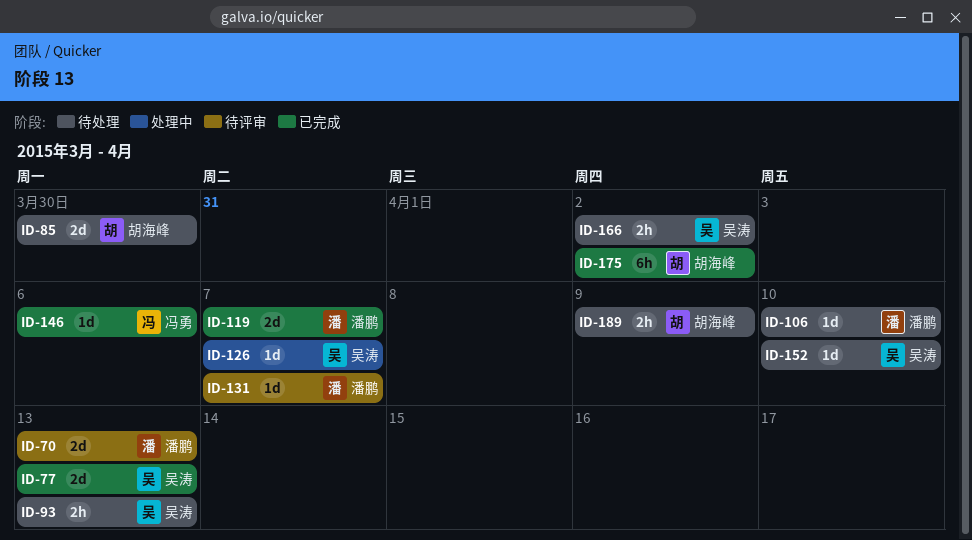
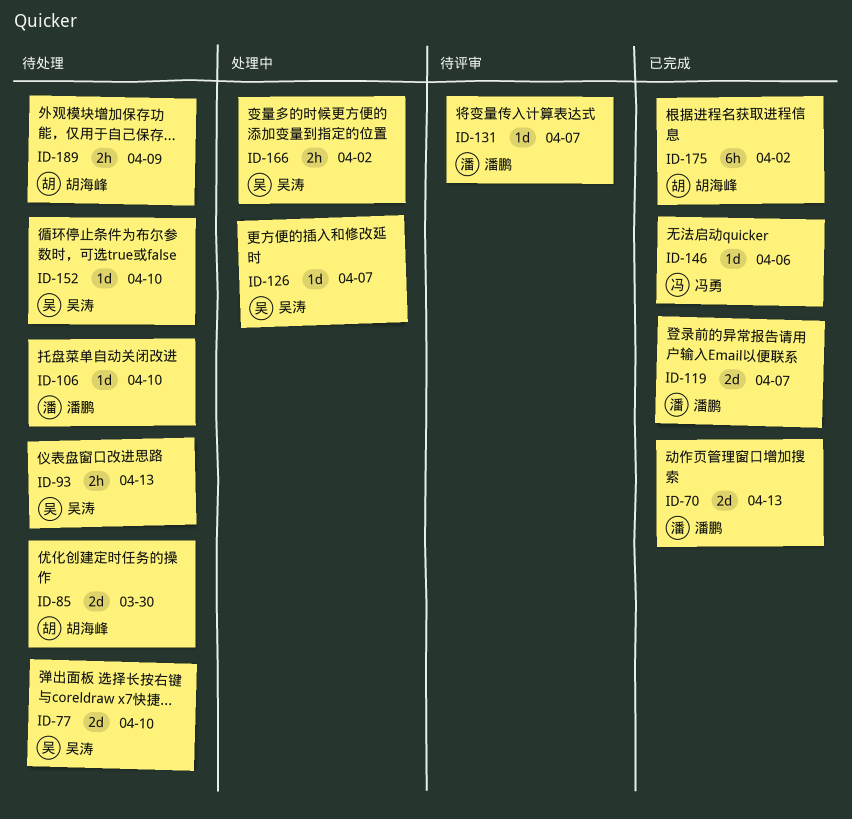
ID-70, status: 待评审 -> 已完成
ID-77, status: 已完成 -> 待处理
ID-77, due: Apr 13 -> Apr 10
ID-166, status: 待处理 -> 处理中

